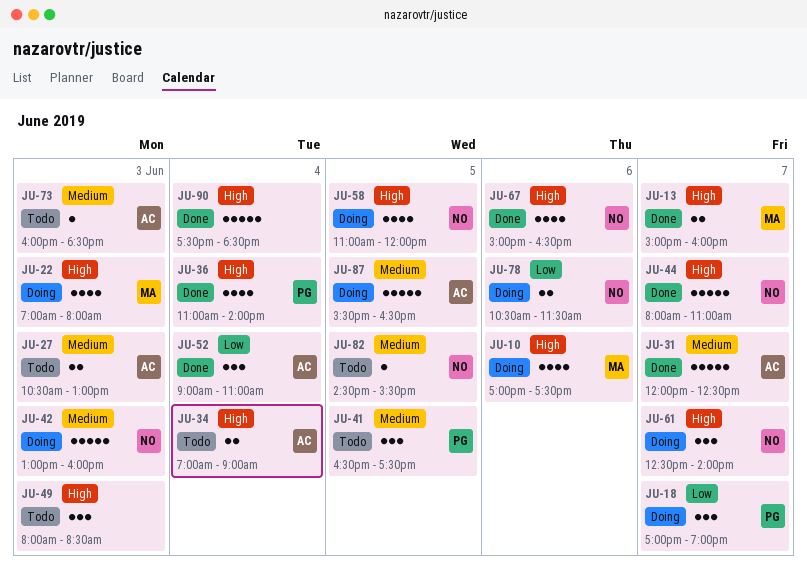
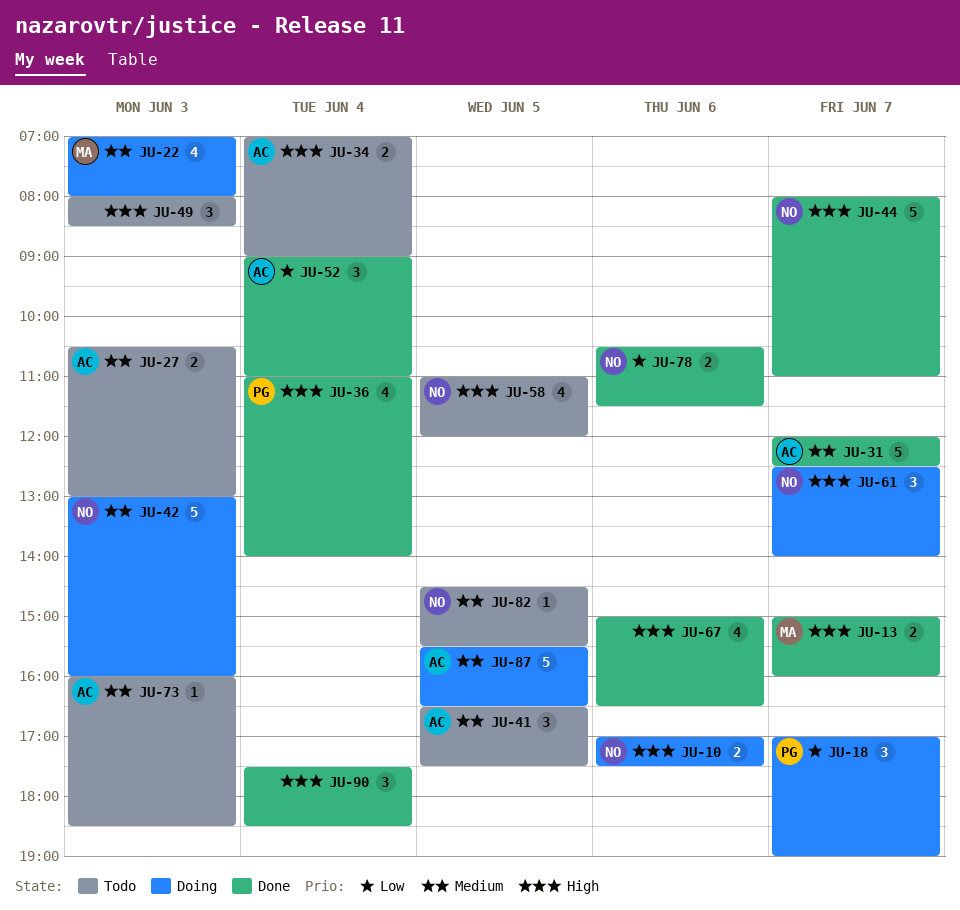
JU-10, owner: MA -> NO
JU-10, estimate: 4 -> 2
JU-22, priority: High -> Medium
JU-41, owner: PG -> AC
JU-58, status: Doing -> Todo
JU-67, owner: NO -> none
JU-78, status: Doing -> Done
JU-90, estimate: 5 -> 3

